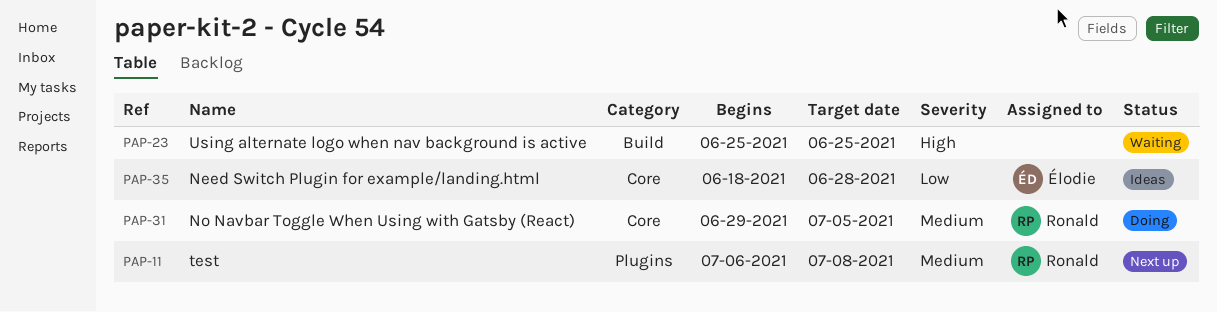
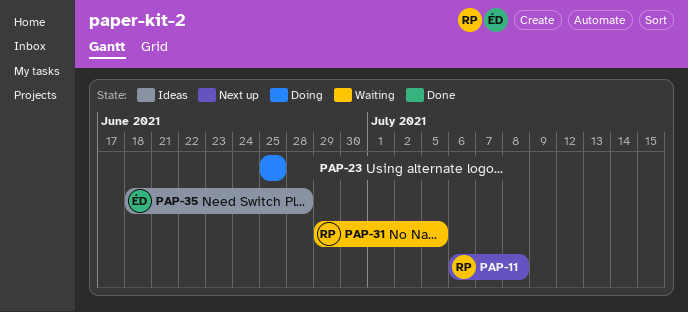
PAP-23, status: Waiting -> Doing
PAP-31, status: Doing -> Waiting

